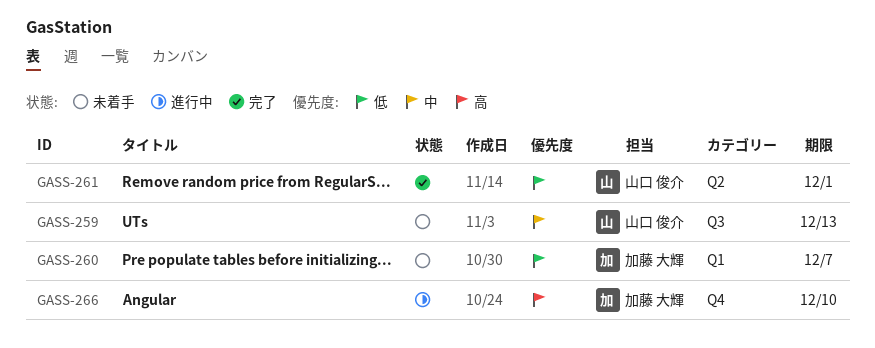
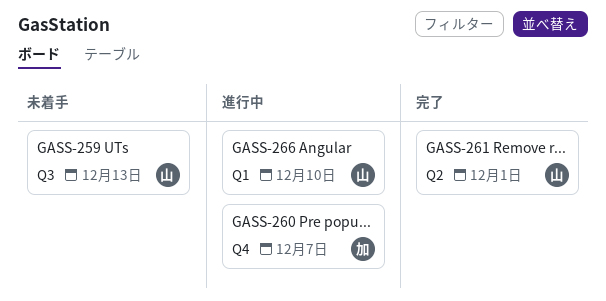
GASS-260, status: 未着手 -> 進行中
GASS-260, label: Q1 -> Q4
GASS-266, owner: 加藤 大輝 -> 山口 俊介
GASS-266, label: Q4 -> Q1

